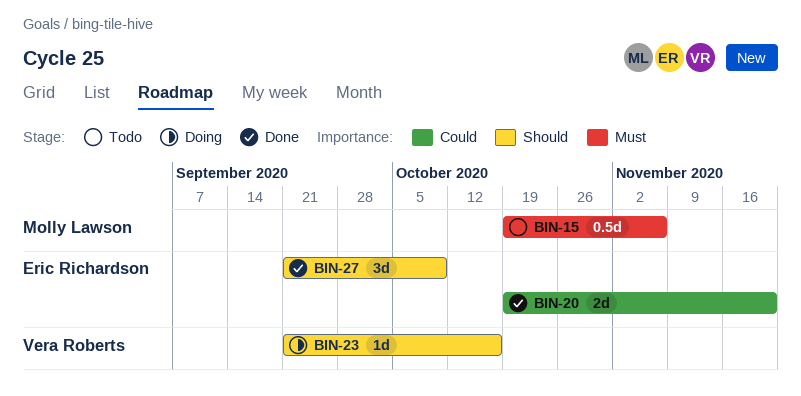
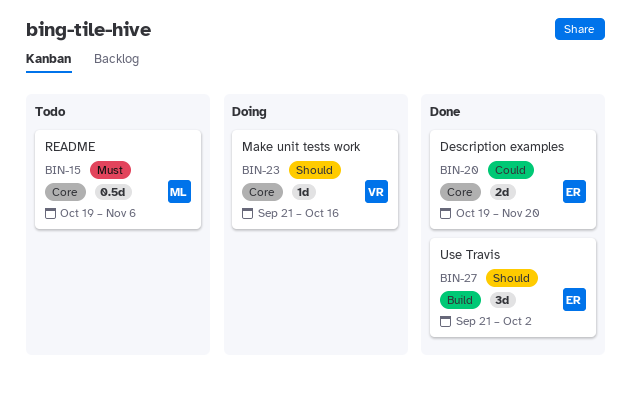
BIN-27, due: Oct 9 -> Oct 2

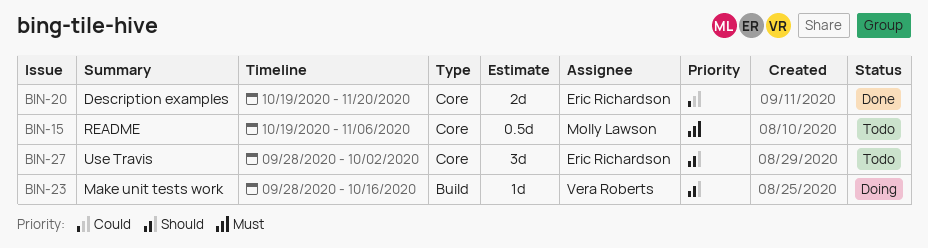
BIN-23, label: Core -> Build
BIN-23, start: Sep 21 -> Sep 28
BIN-27, status: Done -> Todo
BIN-27, label: Build -> Core
BIN-27, start: Sep 21 -> Sep 28

